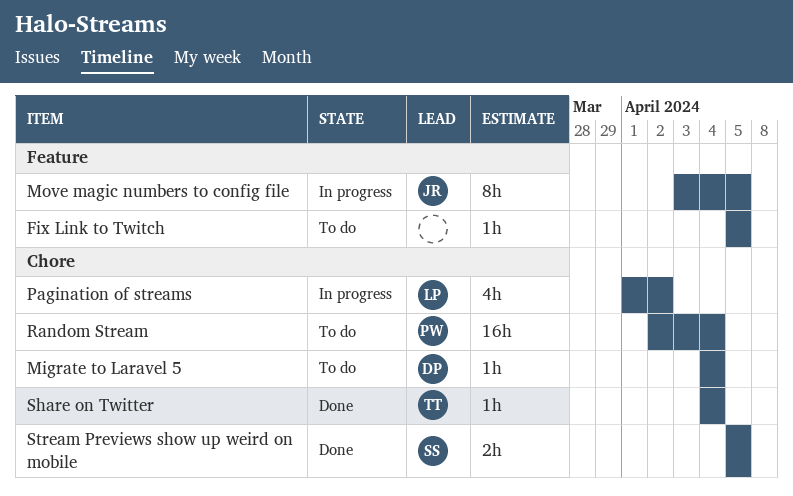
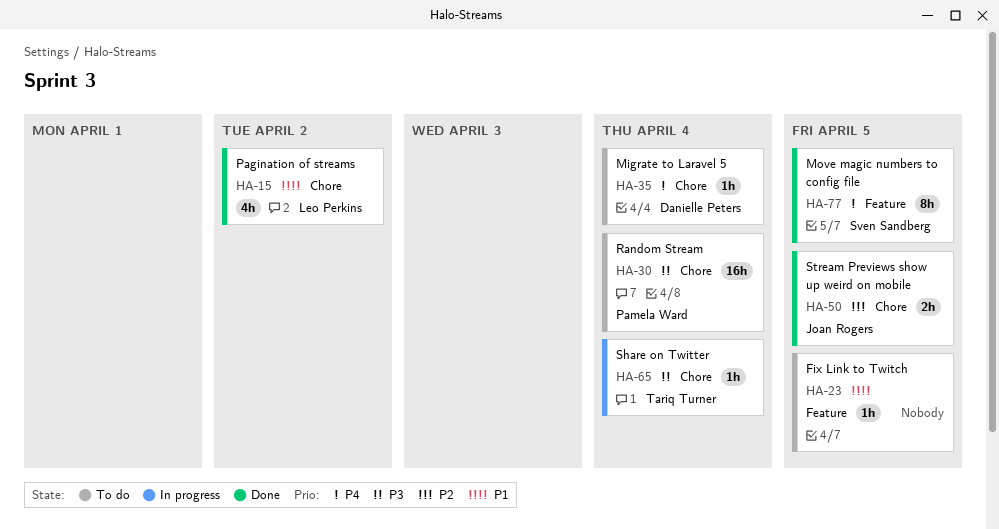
Move magic numbers to config file, status: In progress -> Done
Move magic numbers to config file, owner: Joan Rogers -> Sven Sandberg
Pagination of streams, status: In progress -> Done
Share on Twitter, status: Done -> In progress
Stream Previews show up weird on mobile, owner: Sven Sandberg -> Joan Rogers

